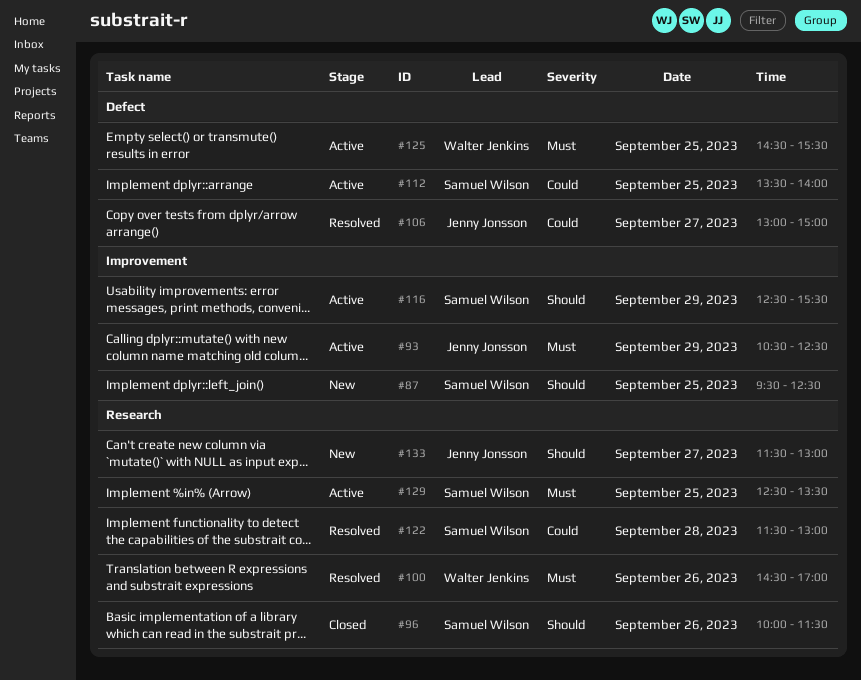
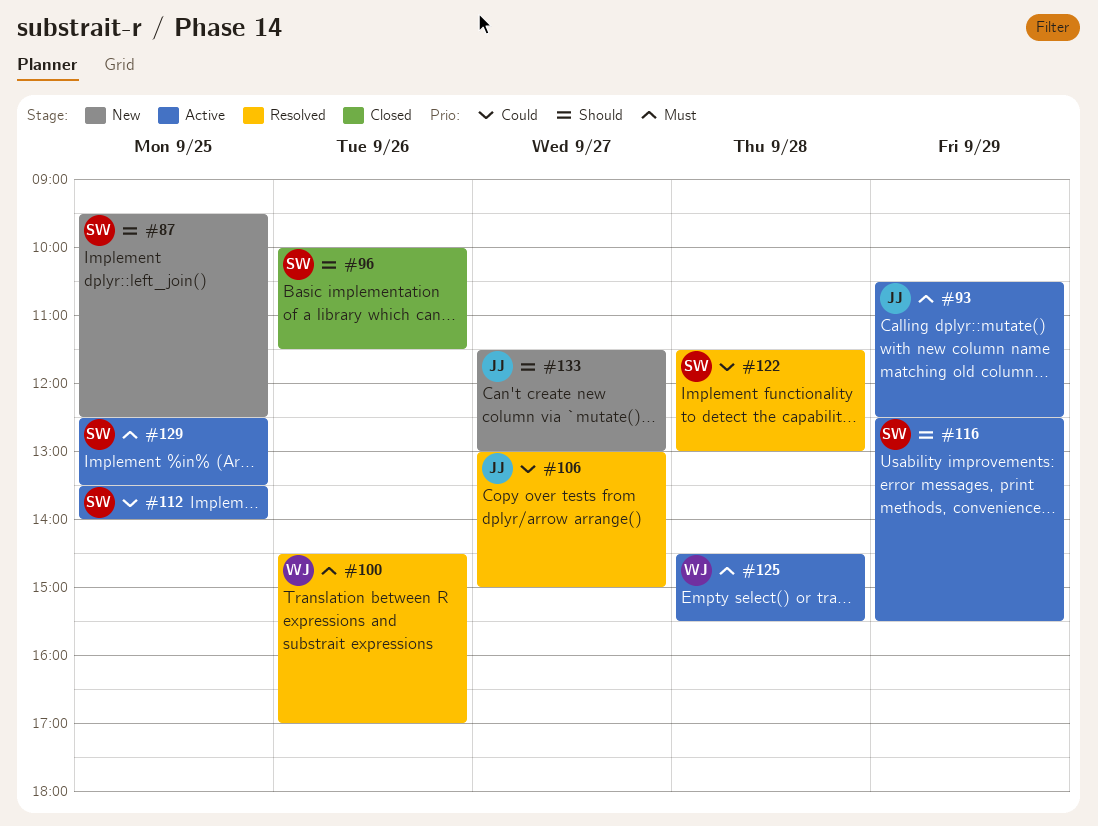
#125, day: Sep 25 -> Sep 28

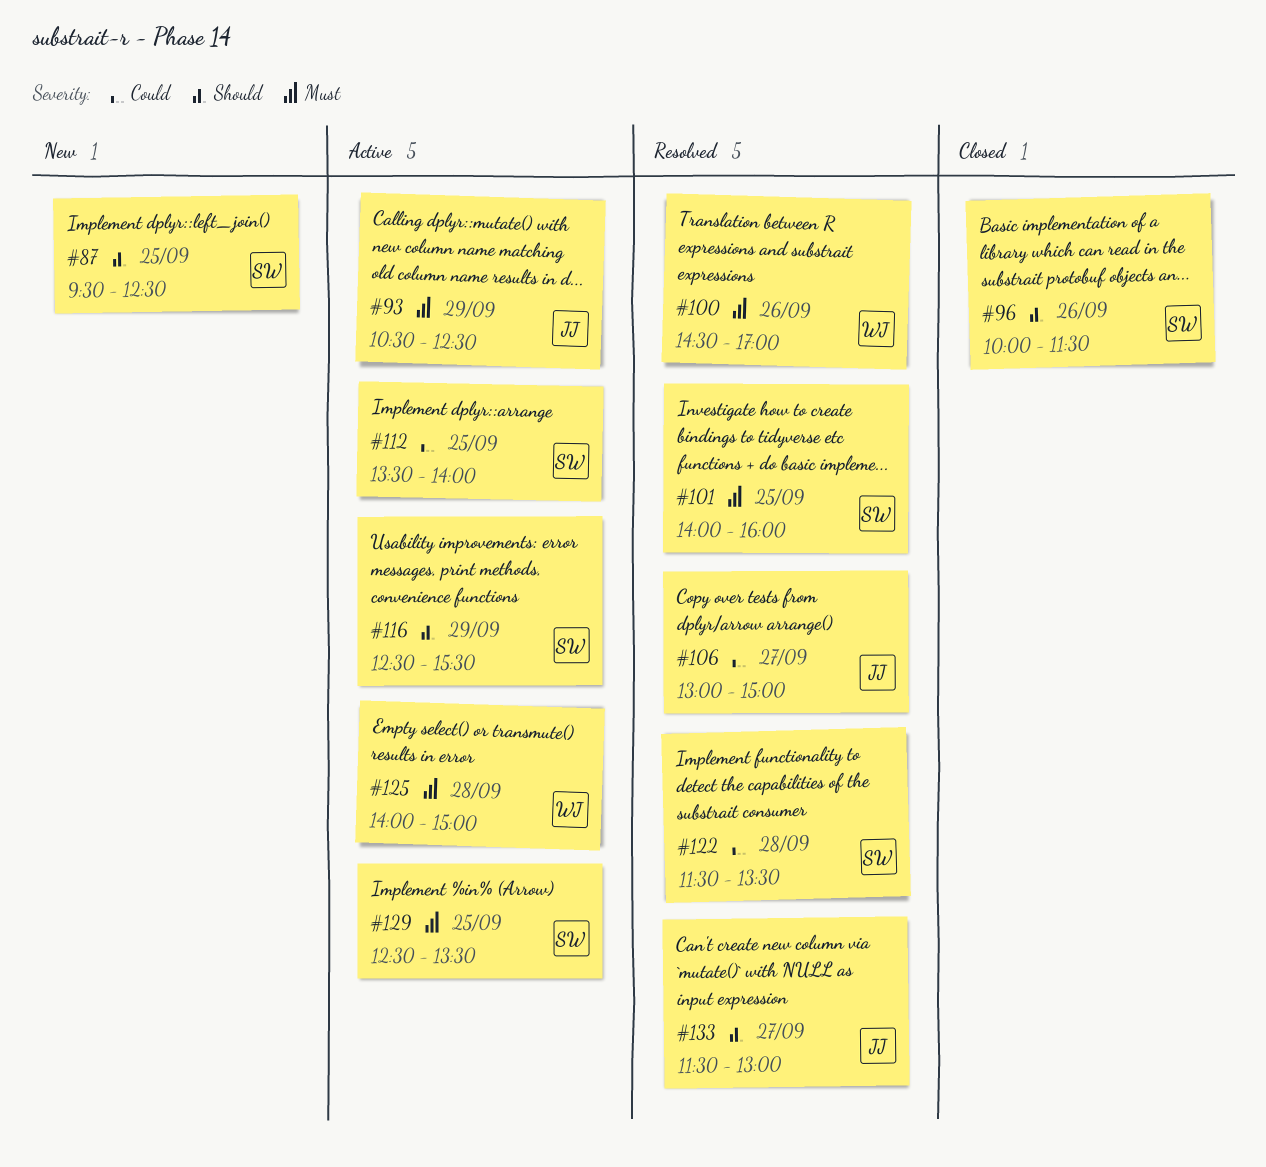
#101: none -> present
#122, ends: 13:00 -> 13:30
#125, begins: 14:30 -> 14:00
#125, ends: 15:30 -> 15:00
#133, status: New -> Resolved

